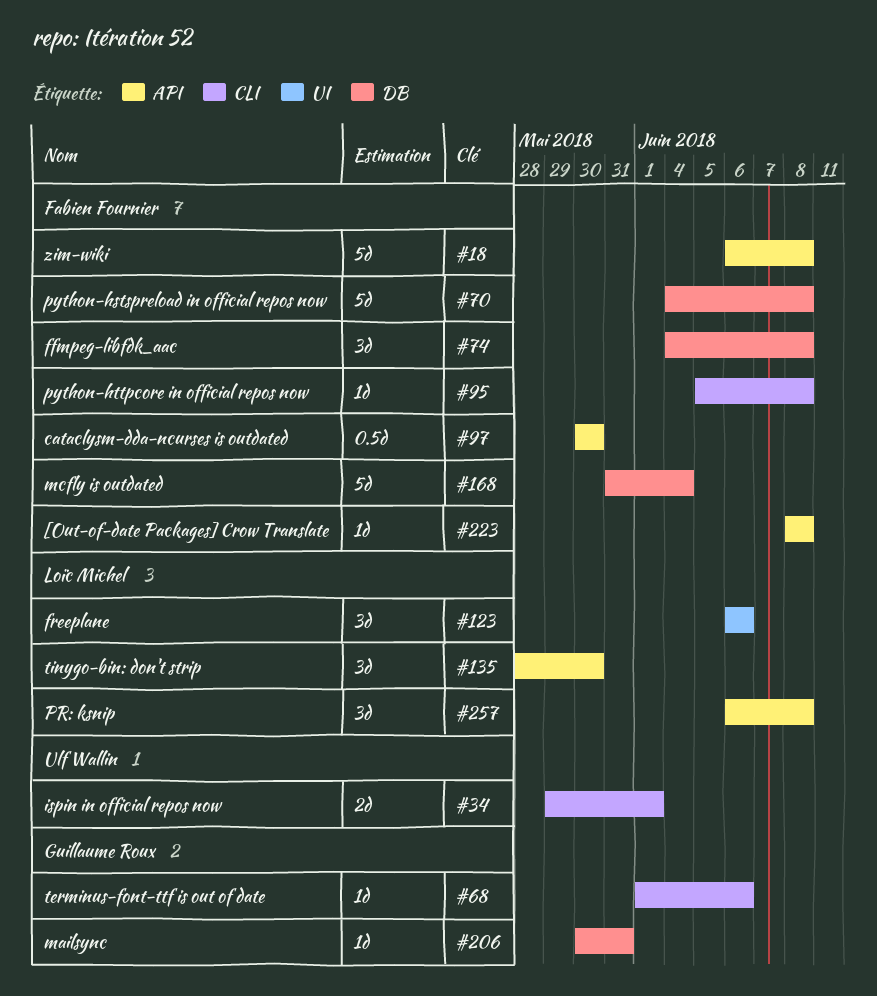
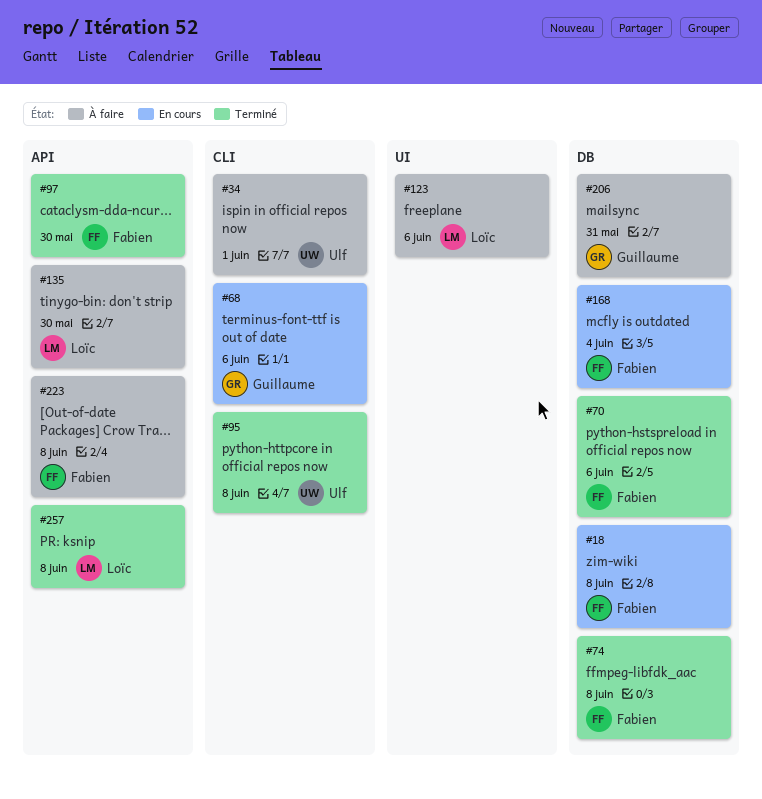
#18, label: API -> DB
#70, due: Jun 8 -> Jun 6
#95, owner: Fabien Fournier -> Ulf Wallin

